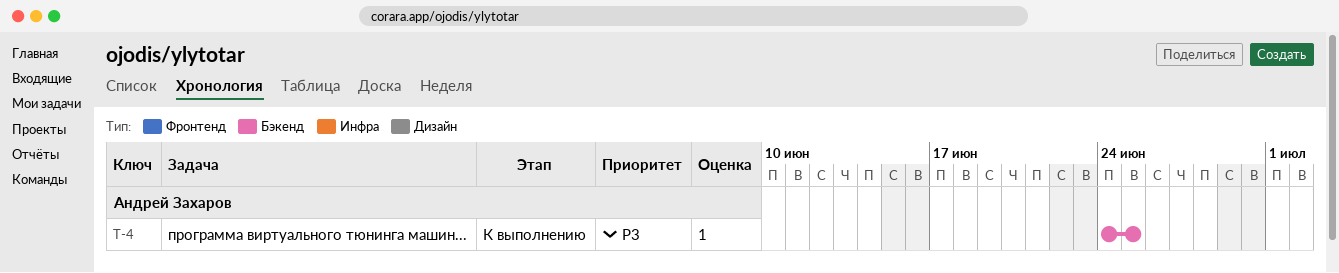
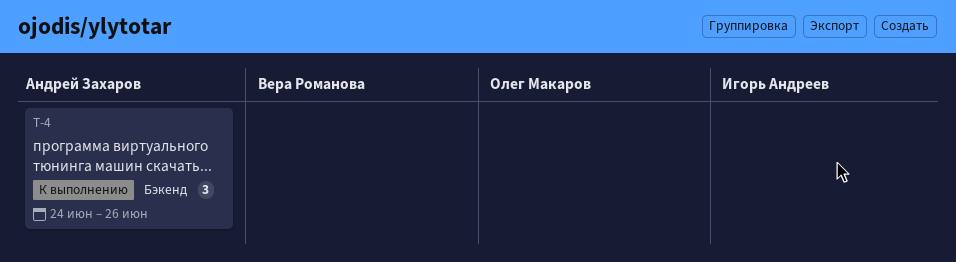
T-4, estimate: 1 -> 3
T-4, due: Jun 25 -> Jun 26

